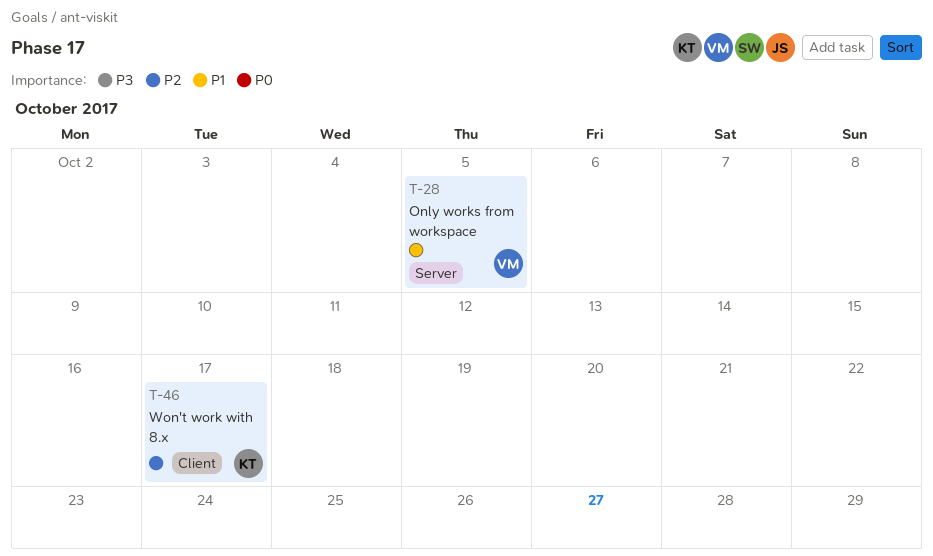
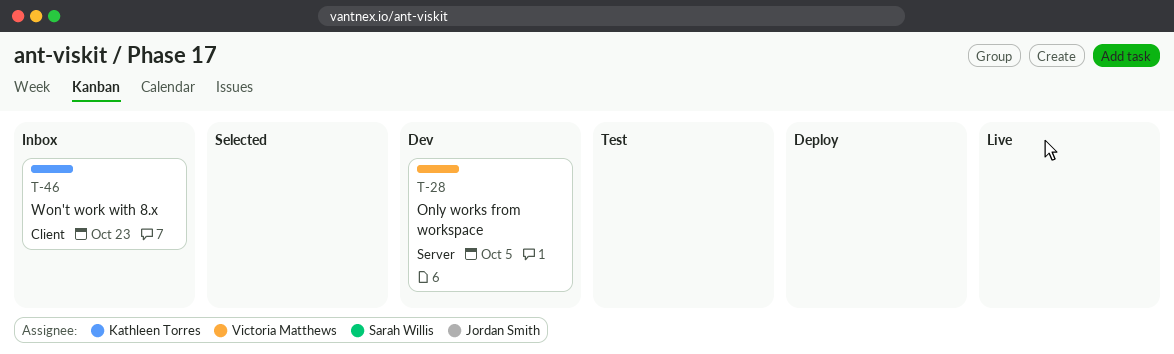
T-46, due: Oct 17 -> Oct 23

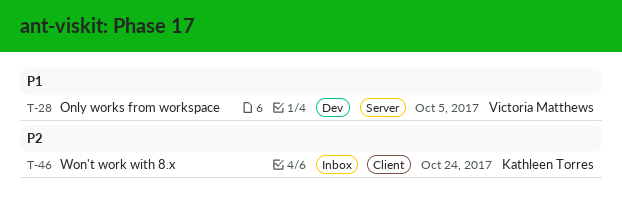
T-46, due: Oct 23 -> Oct 24

